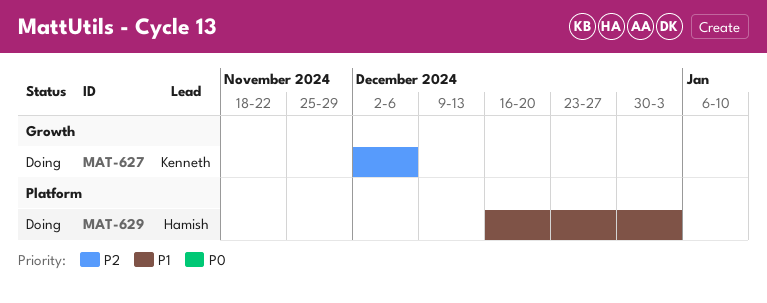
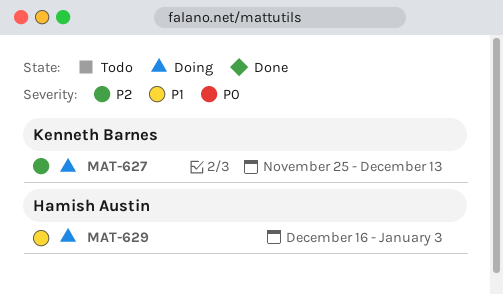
MAT-627, start: Dec 2 -> Nov 25
MAT-627, due: Dec 6 -> Dec 13

